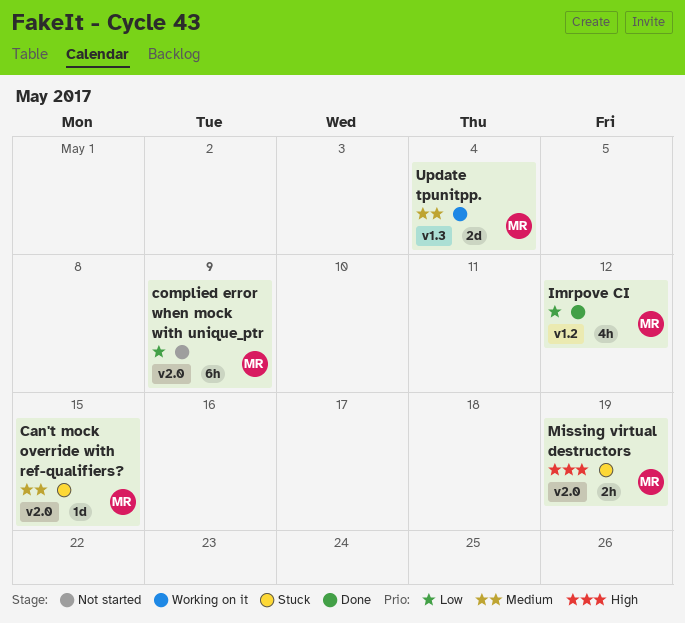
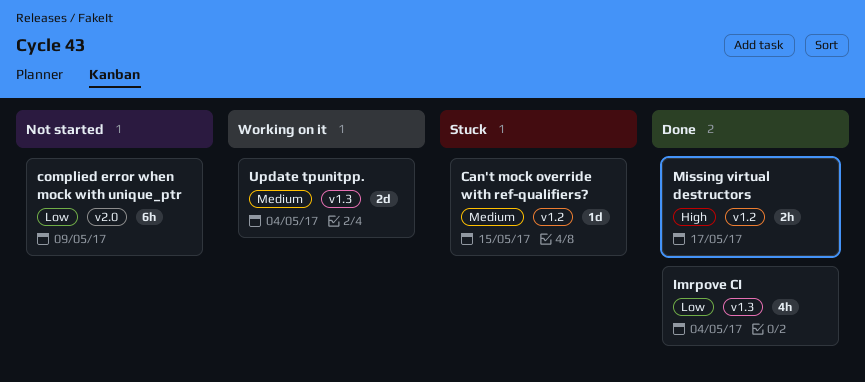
Can't mock override with ref-qualifiers?, label: v2.0 -> v1.2
Imrpove CI, label: v1.2 -> v1.3
Imrpove CI, due: May 12 -> May 4
Missing virtual destructors, status: Stuck -> Done
Missing virtual destructors, label: v2.0 -> v1.2
Missing virtual destructors, due: May 19 -> May 17

